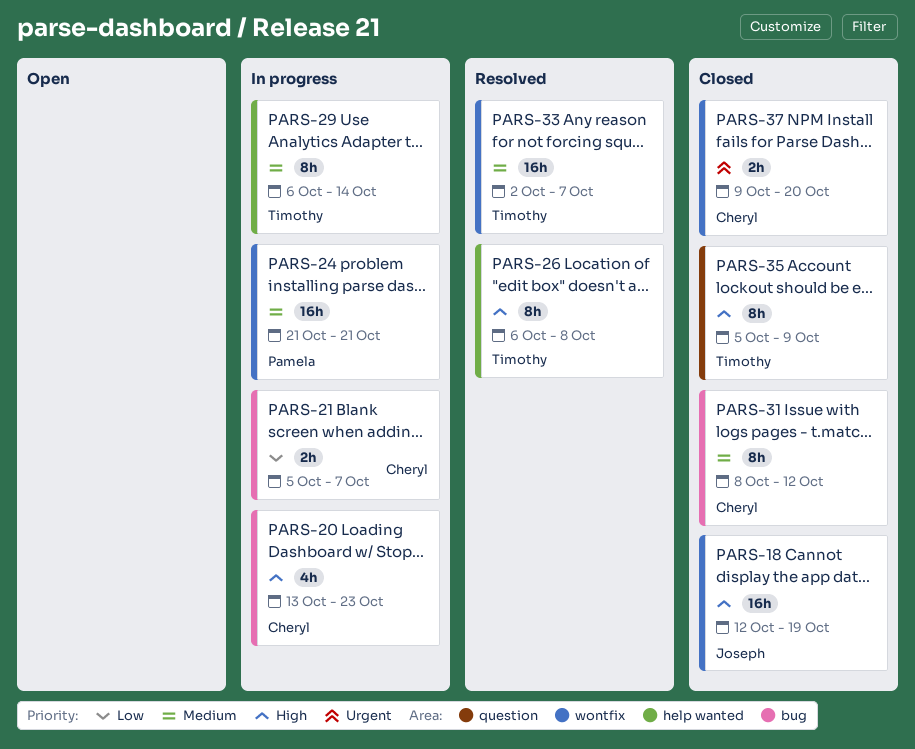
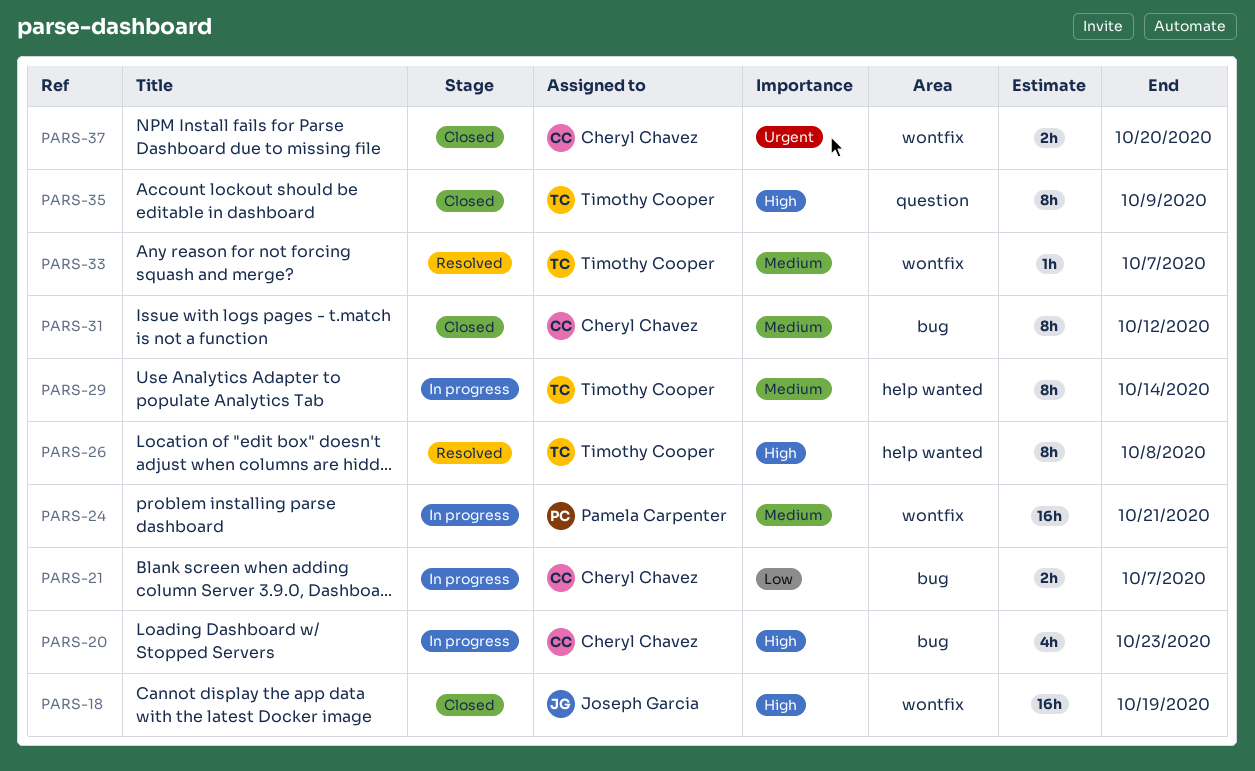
PARS-33, estimate: 16h -> 1h

